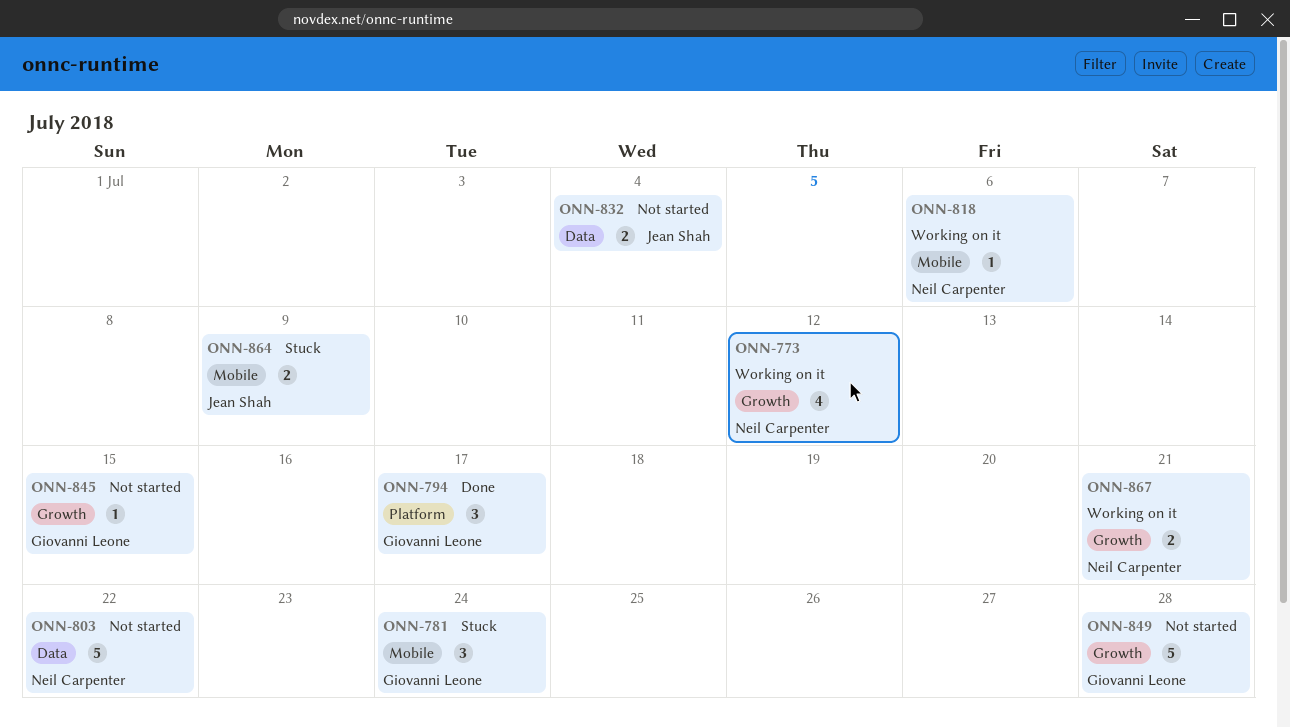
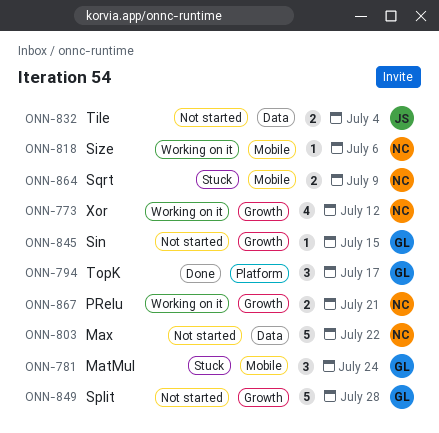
ONN-864, owner: Jean Shah -> Neil Carpenter

